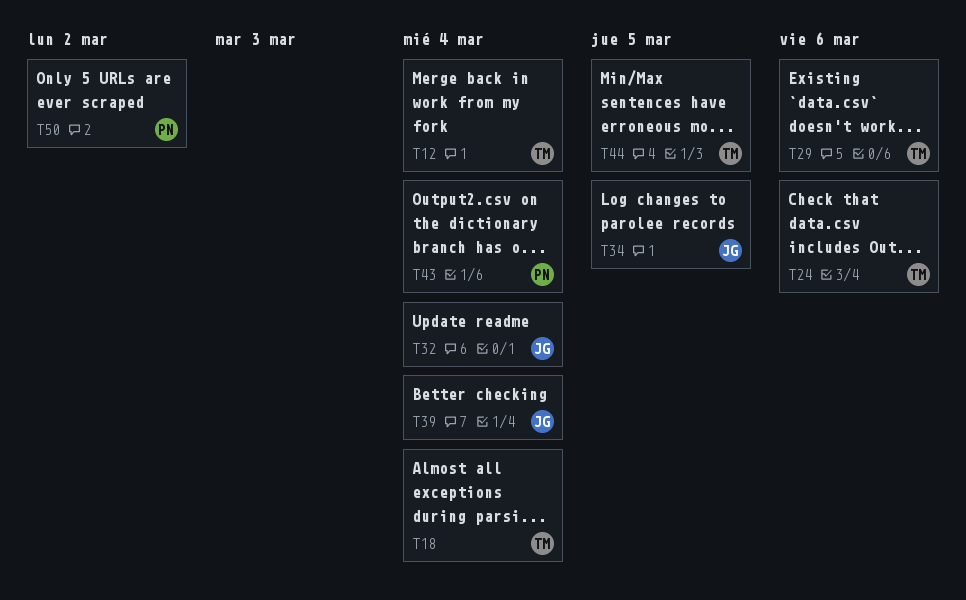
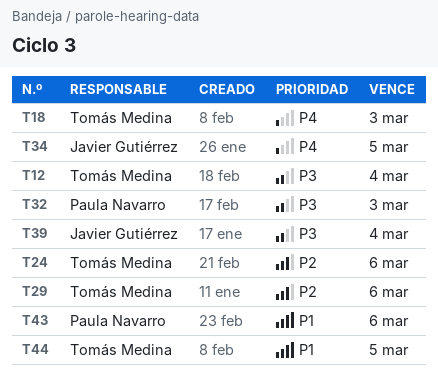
T18, due: Mar 4 -> Mar 3
T32, owner: Javier Gutiérrez -> Paula Navarro
T32, due: Mar 4 -> Mar 3
T43, due: Mar 4 -> Mar 6
T50: present -> none

